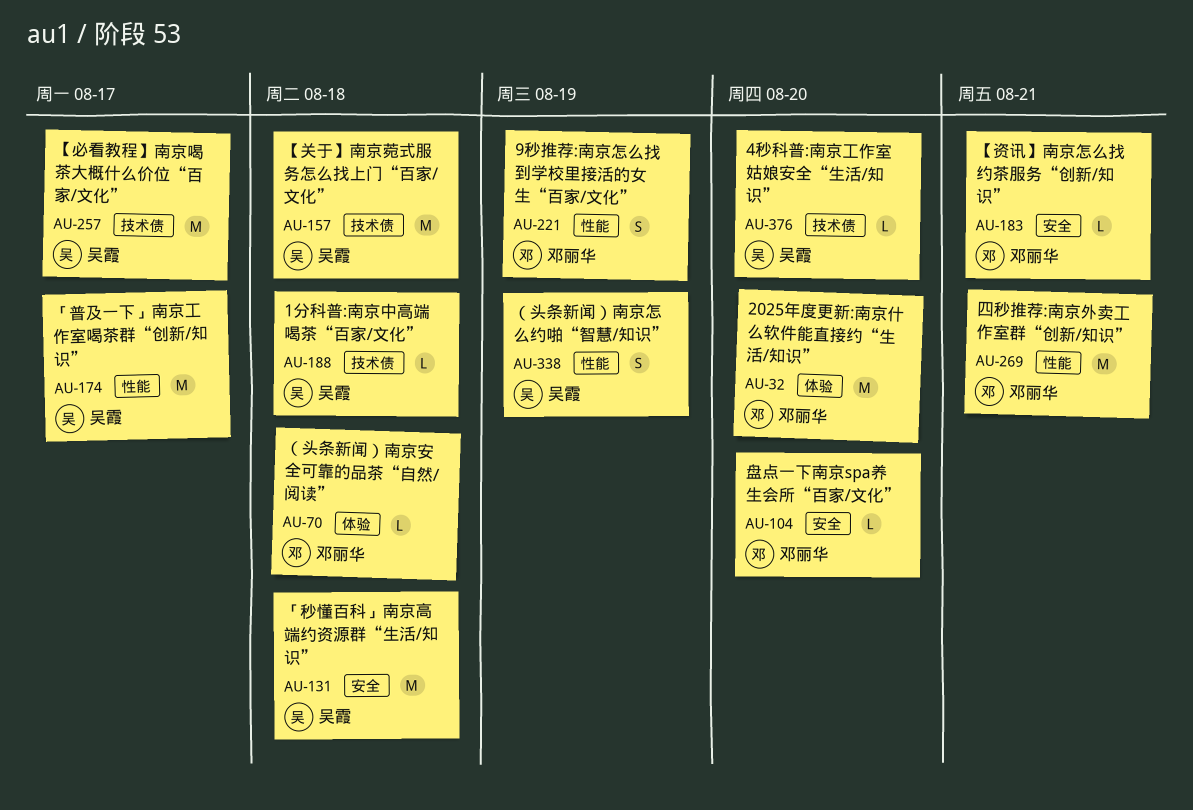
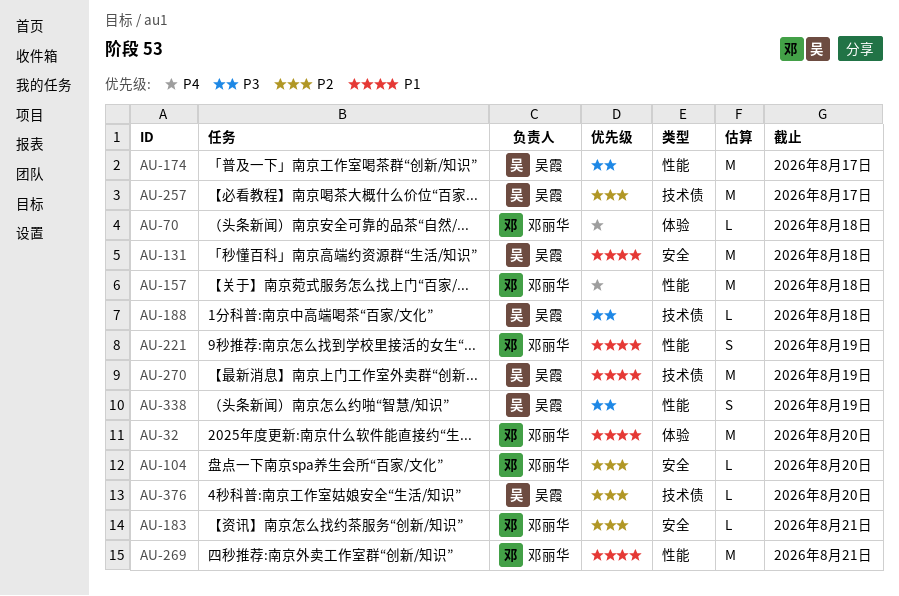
AU-157, owner: 吴霞 -> 邓丽华
AU-157, label: 技术债 -> 性能
AU-270: none -> present

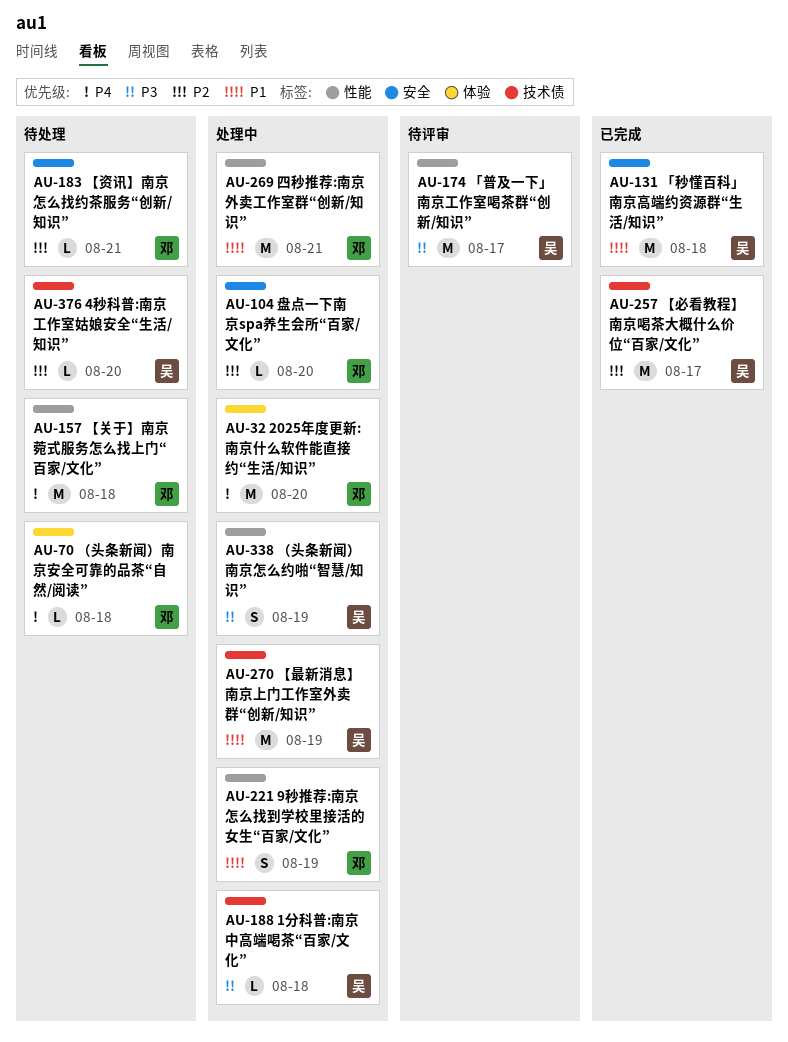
AU-32, priority: P1 -> P4

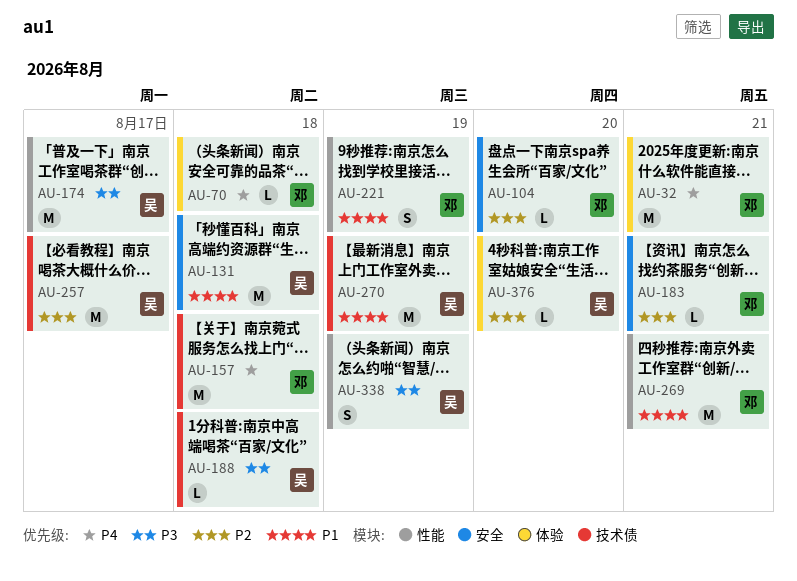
AU-32, due: Aug 20 -> Aug 21
AU-157, label: 性能 -> 技术债
AU-376, label: 技术债 -> 体验

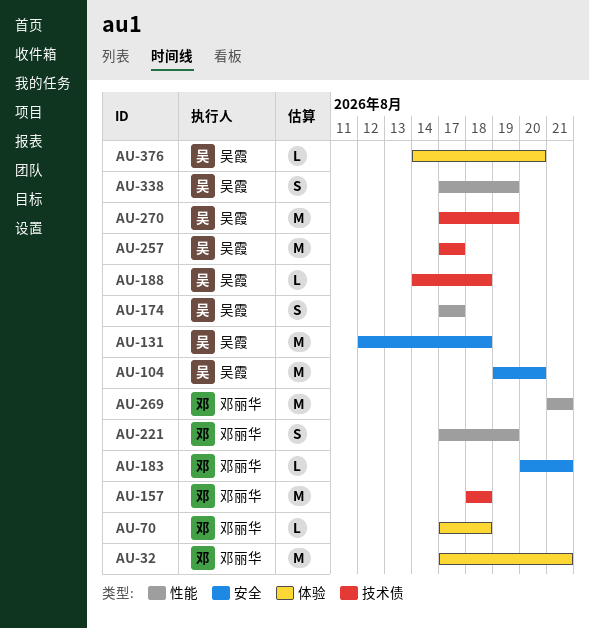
AU-104, owner: 邓丽华 -> 吴霞
AU-104, estimate: L -> M
AU-174, estimate: M -> S

